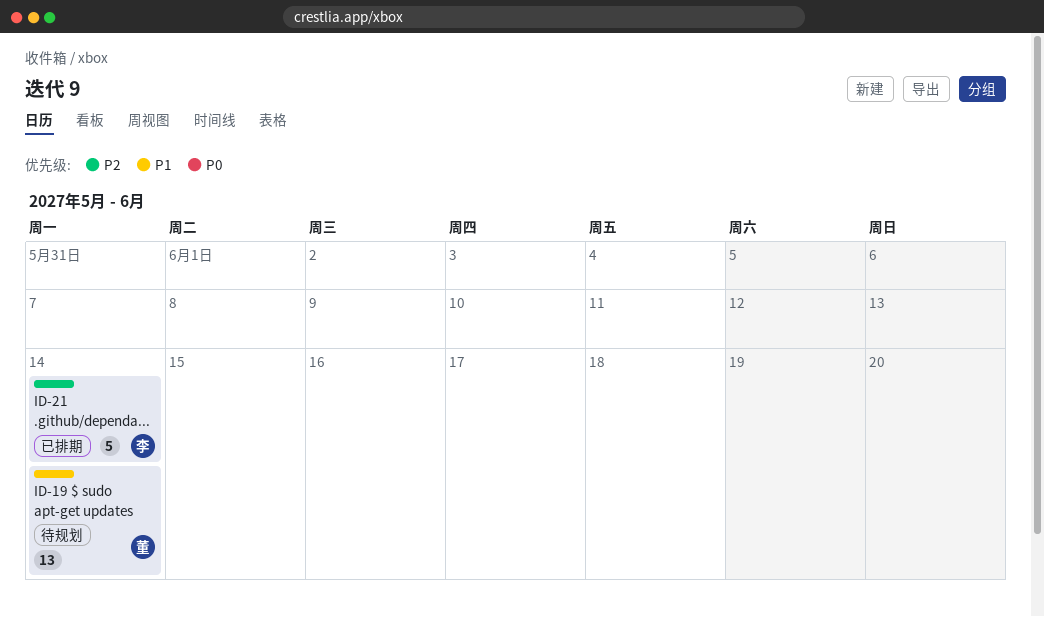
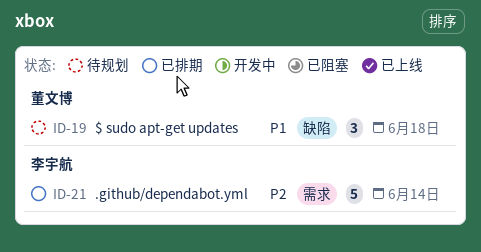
ID-19, estimate: 13 -> 3
ID-19, due: Jun 14 -> Jun 18

